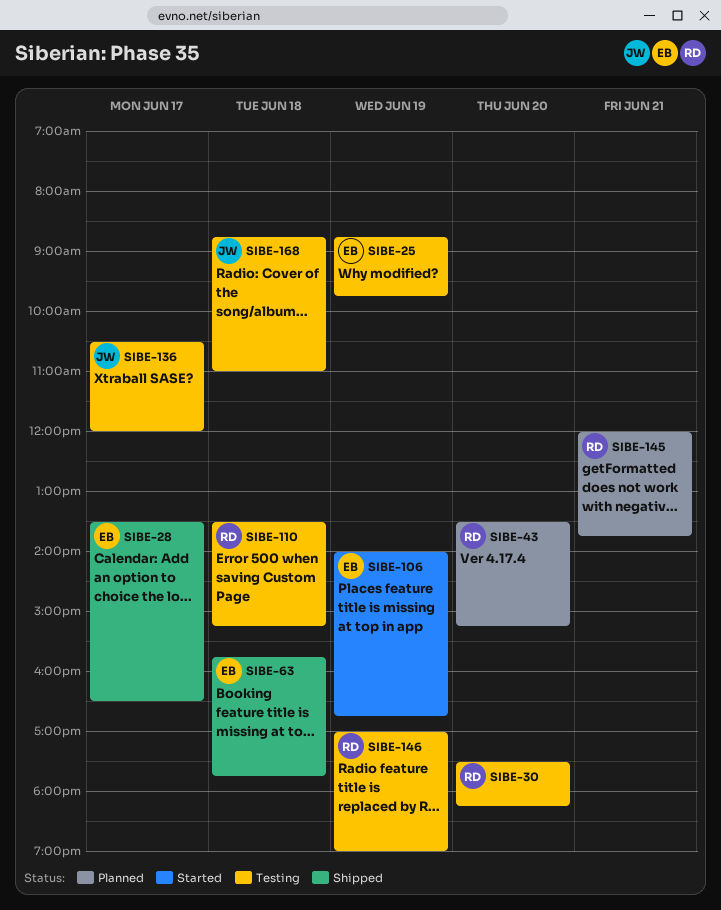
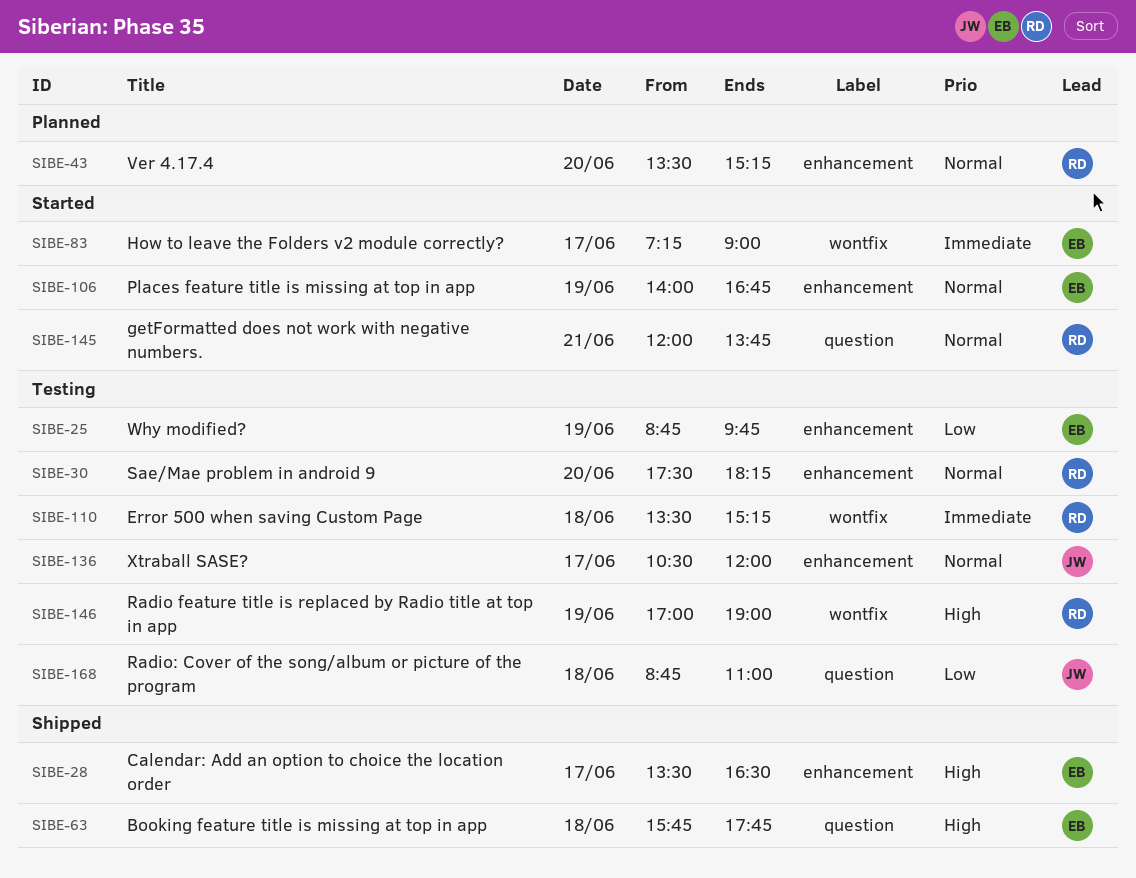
SIBE-83: none -> present
SIBE-145, status: Planned -> Started

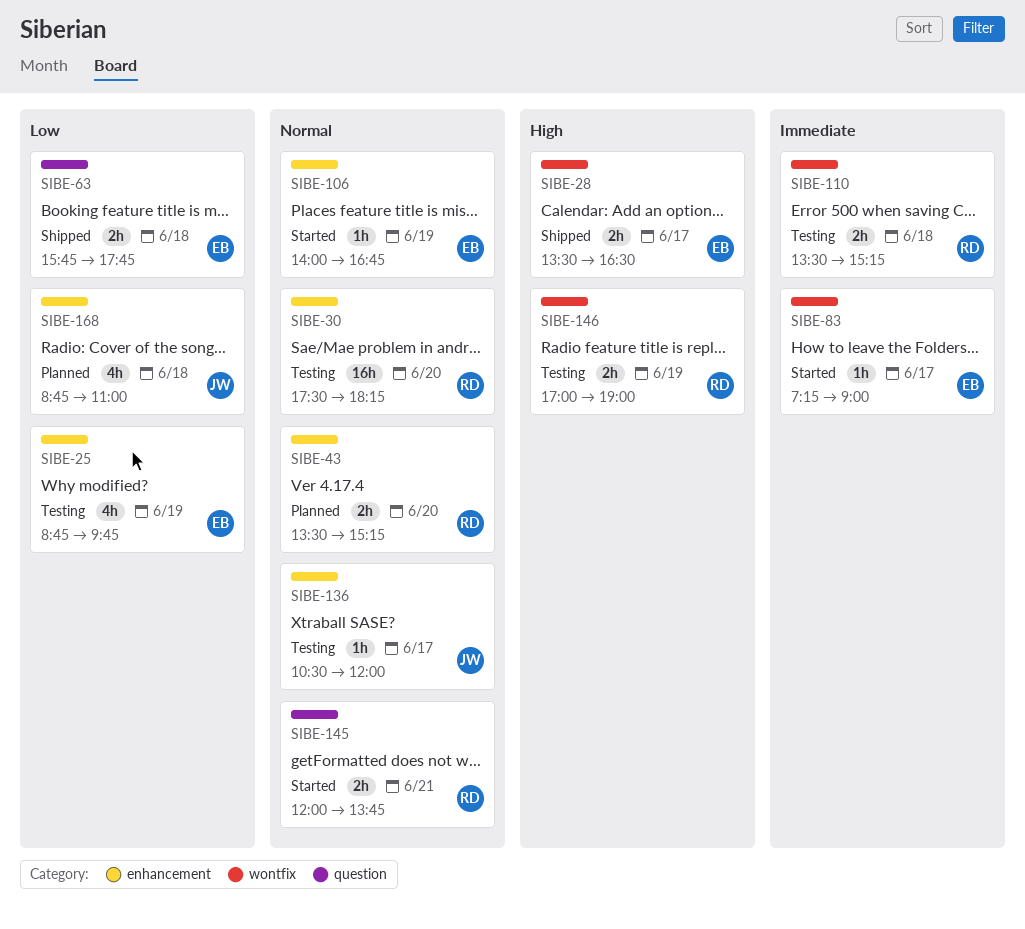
SIBE-28, label: enhancement -> wontfix
SIBE-63, priority: High -> Low
SIBE-168, status: Testing -> Planned
SIBE-168, label: question -> enhancement

